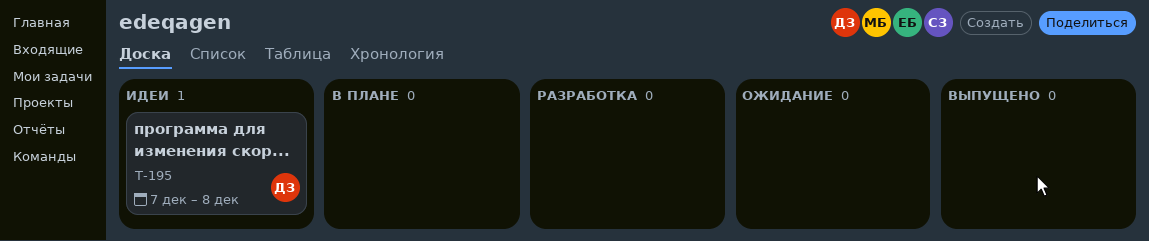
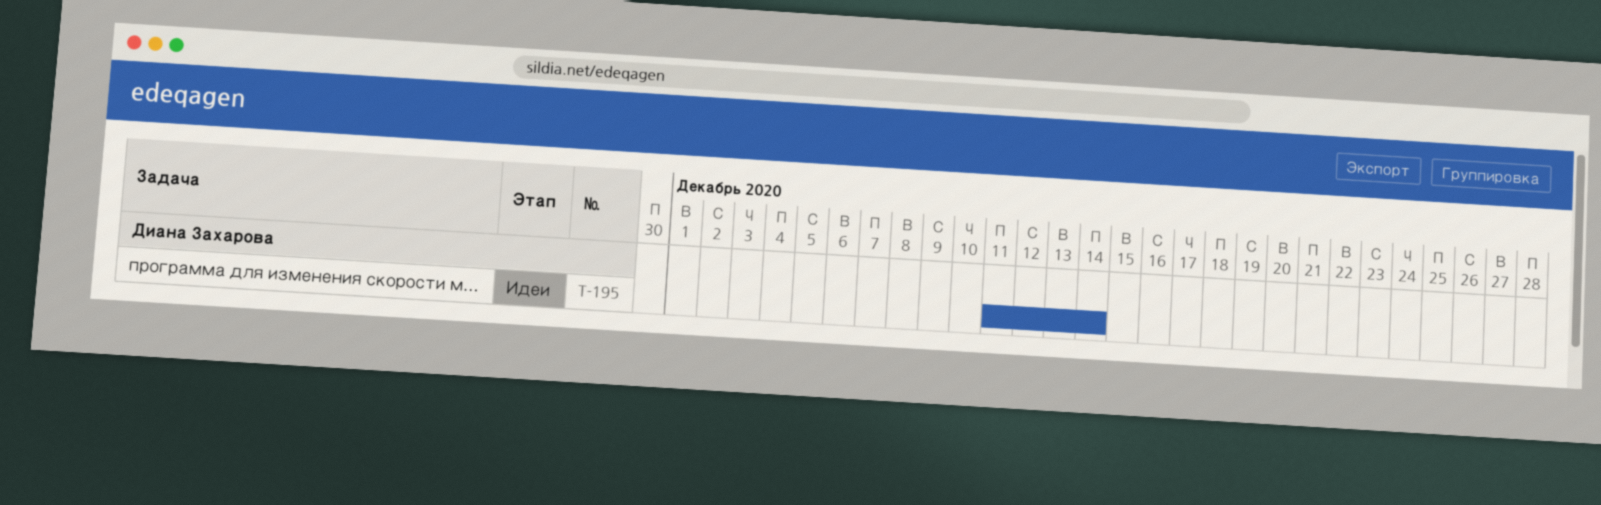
T-195, start: Dec 7 -> Dec 11
T-195, due: Dec 8 -> Dec 14

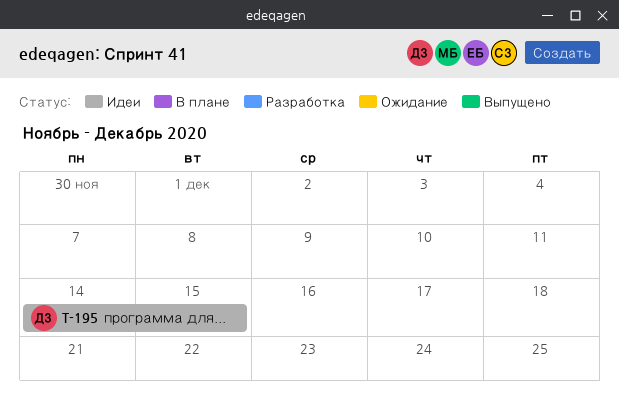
T-195, start: Dec 11 -> Dec 14
T-195, due: Dec 14 -> Dec 15

